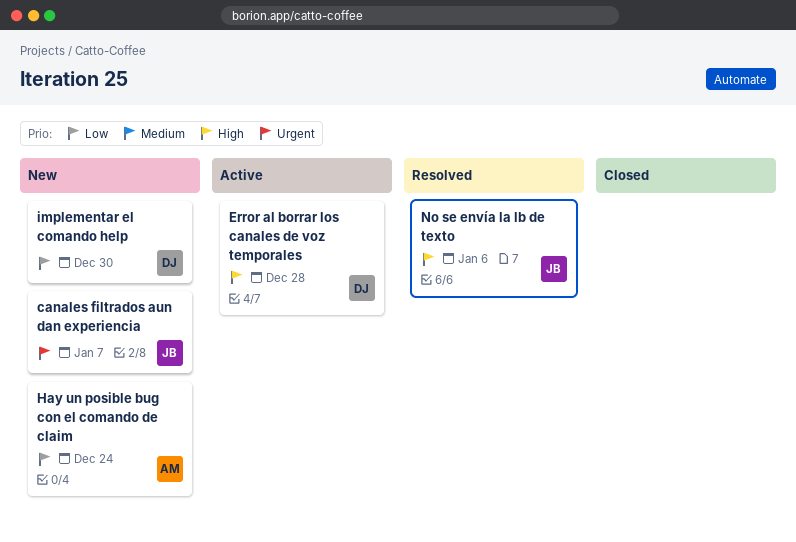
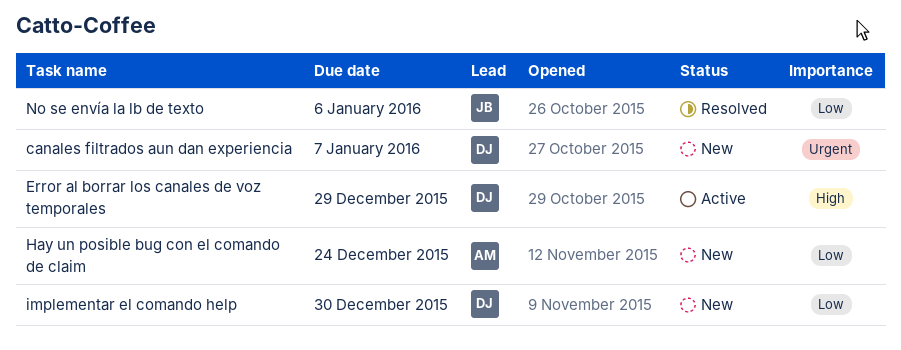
canales filtrados aun dan experiencia, owner: JB -> DJ
Error al borrar los canales de voz temporales, due: Dec 28 -> Dec 29
No se envía la lb de texto, priority: High -> Low

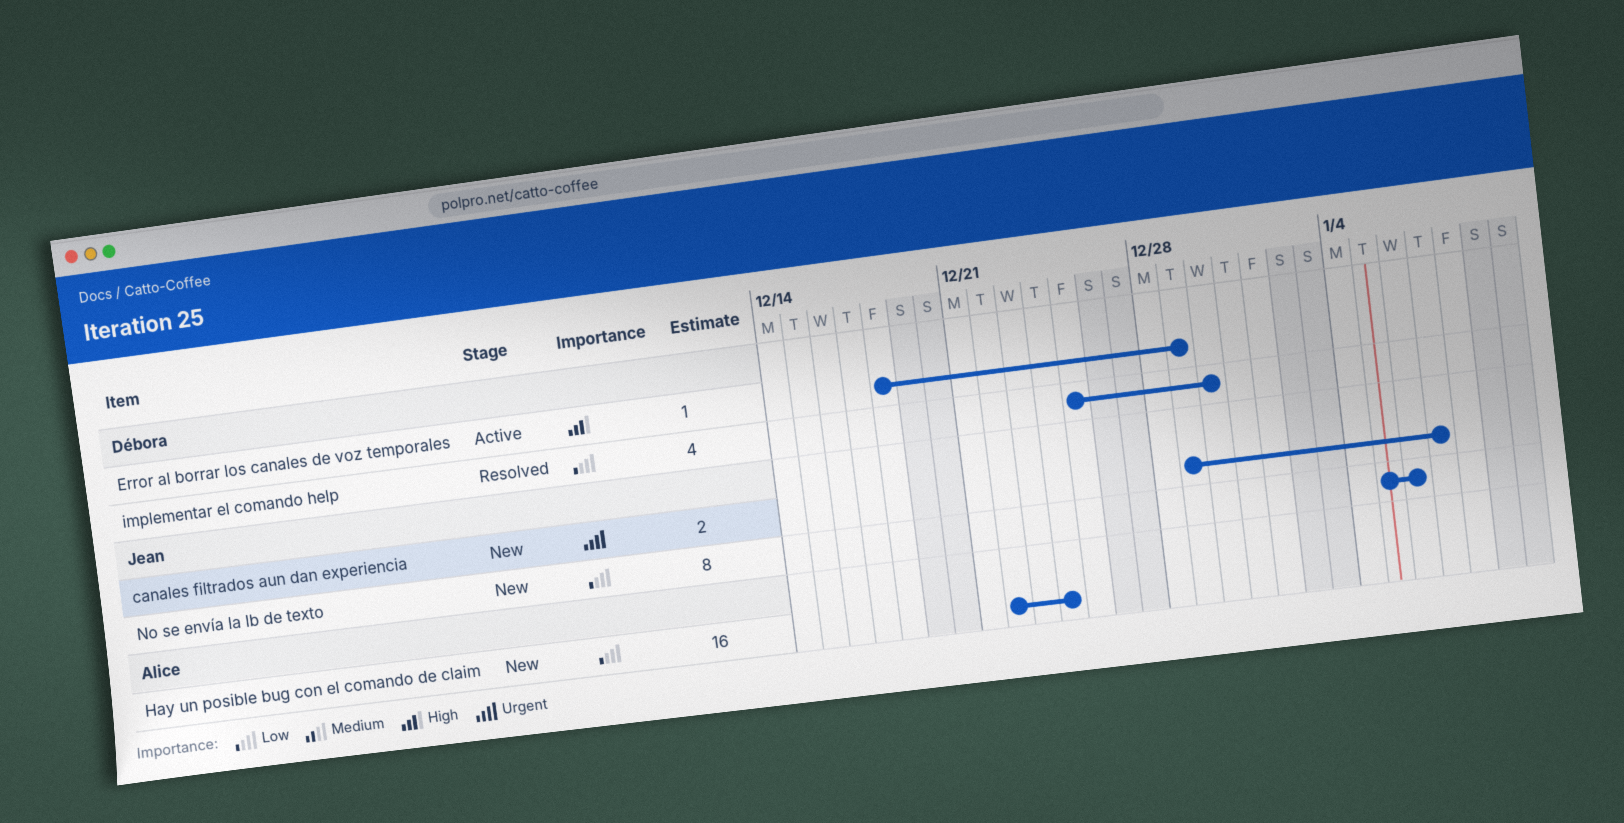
canales filtrados aun dan experiencia, owner: Débora -> Jean
implementar el comando help, status: New -> Resolved
No se envía la lb de texto, status: Resolved -> New

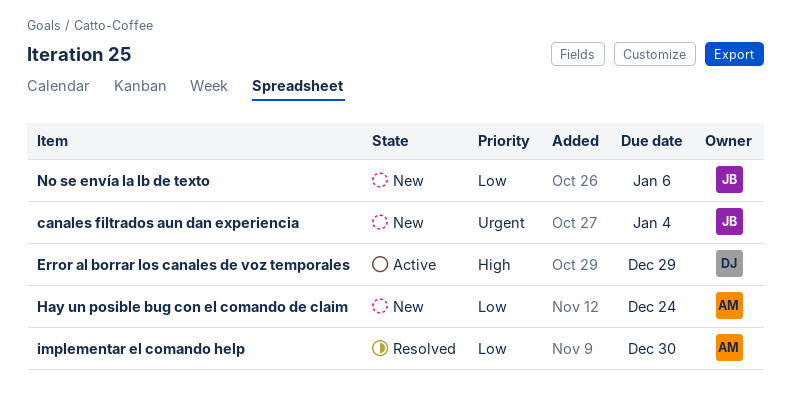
canales filtrados aun dan experiencia, due: Jan 7 -> Jan 4
implementar el comando help, owner: Débora -> Alice

